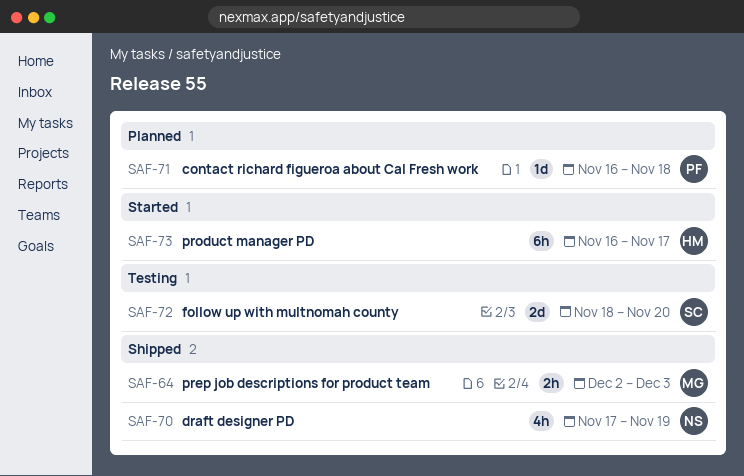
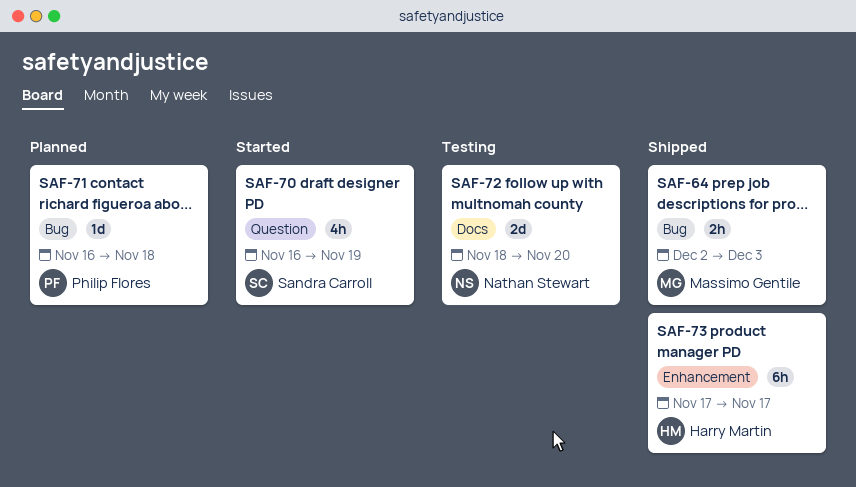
SAF-70, status: Shipped -> Started
SAF-70, owner: Nathan Stewart -> Sandra Carroll
SAF-70, start: Nov 17 -> Nov 16
SAF-72, owner: Sandra Carroll -> Nathan Stewart
SAF-73, status: Started -> Shipped
SAF-73, start: Nov 16 -> Nov 17

